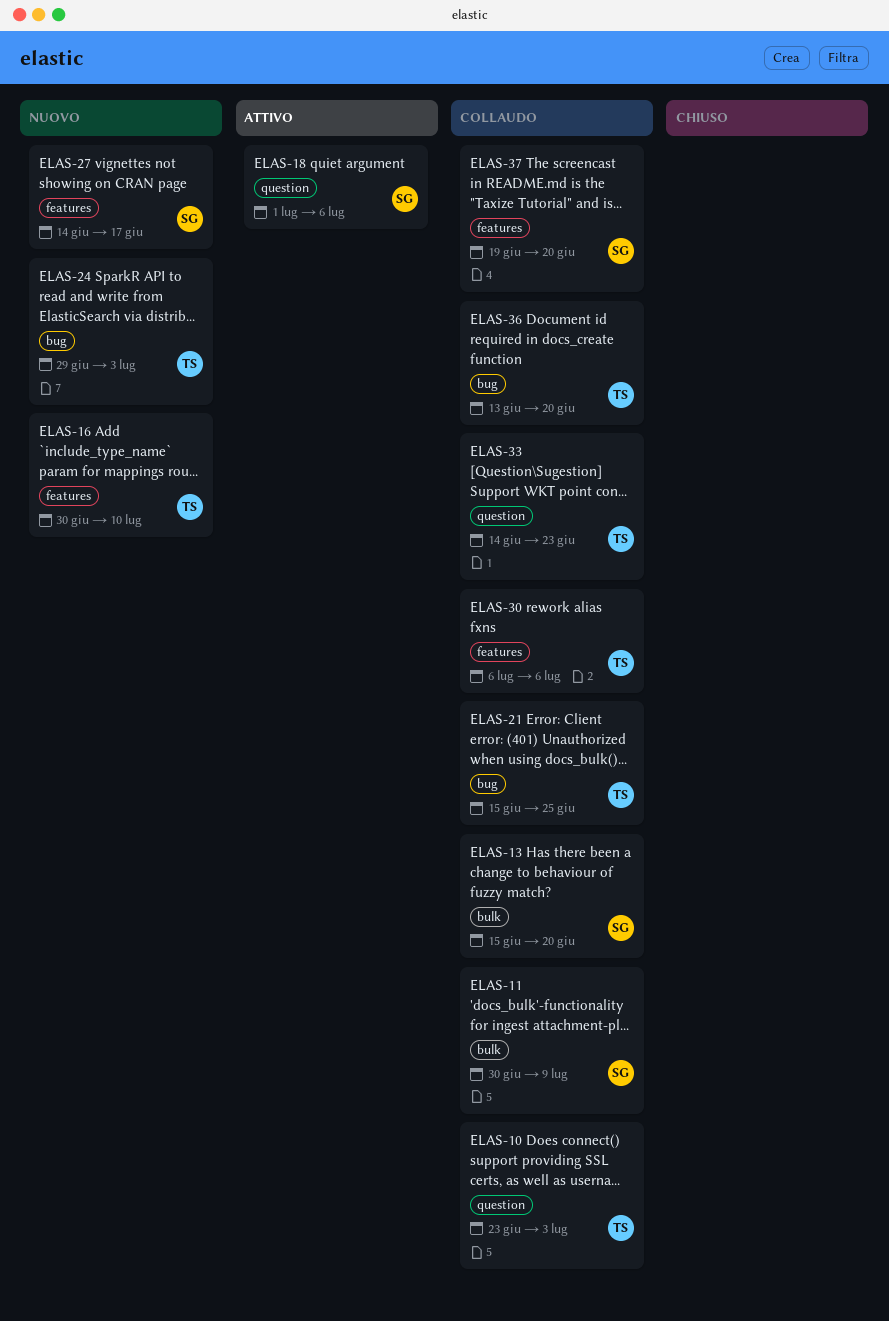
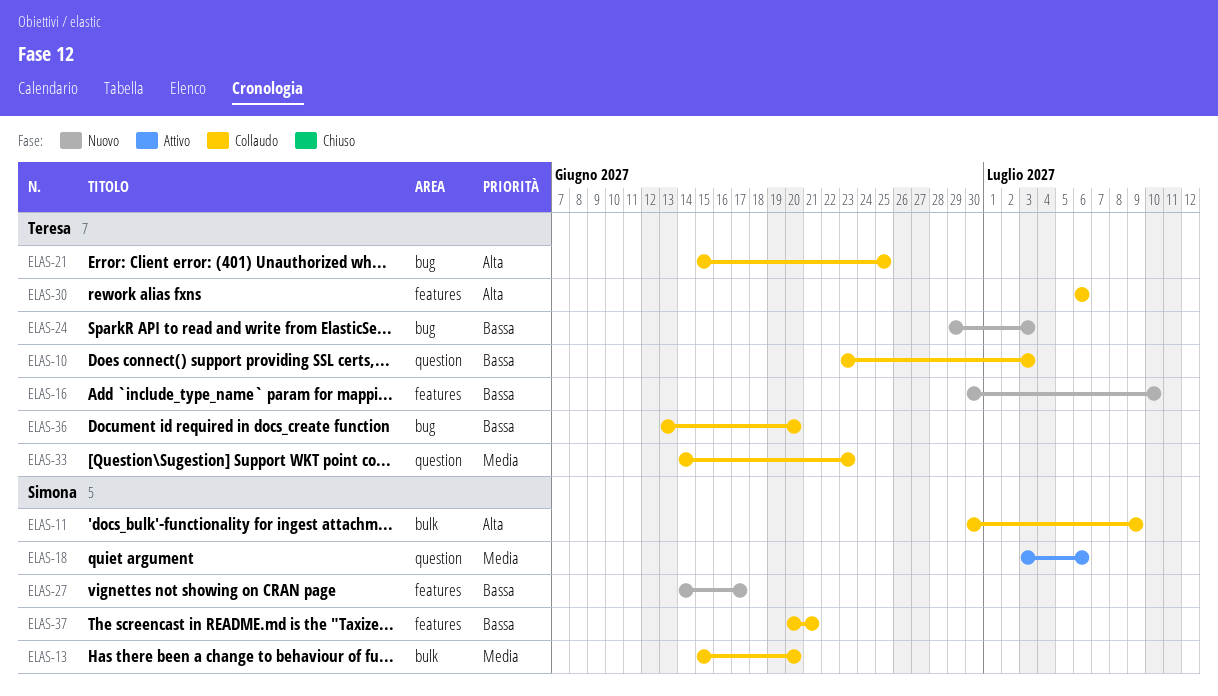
ELAS-18, start: Jul 1 -> Jul 3
ELAS-37, start: Jun 19 -> Jun 20
ELAS-37, due: Jun 20 -> Jun 21

